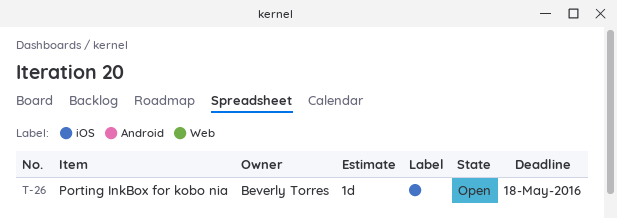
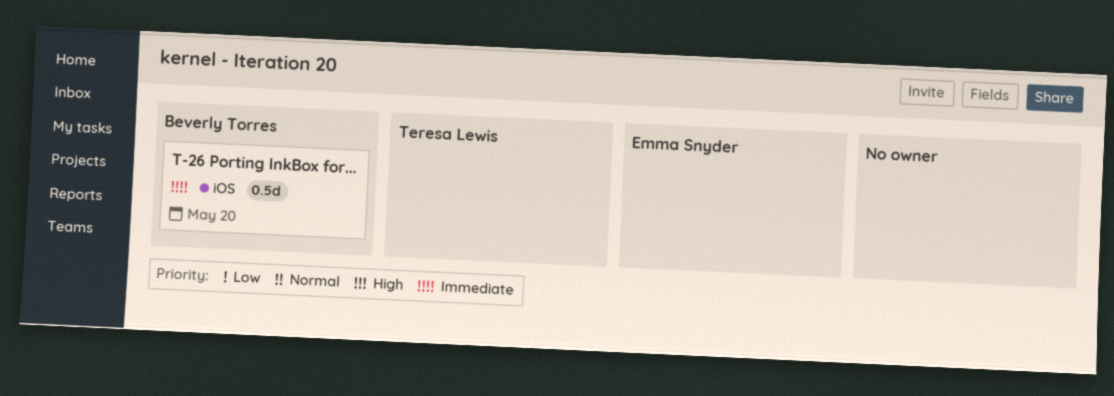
T-26, estimate: 1d -> 0.5d
T-26, due: May 18 -> May 20

